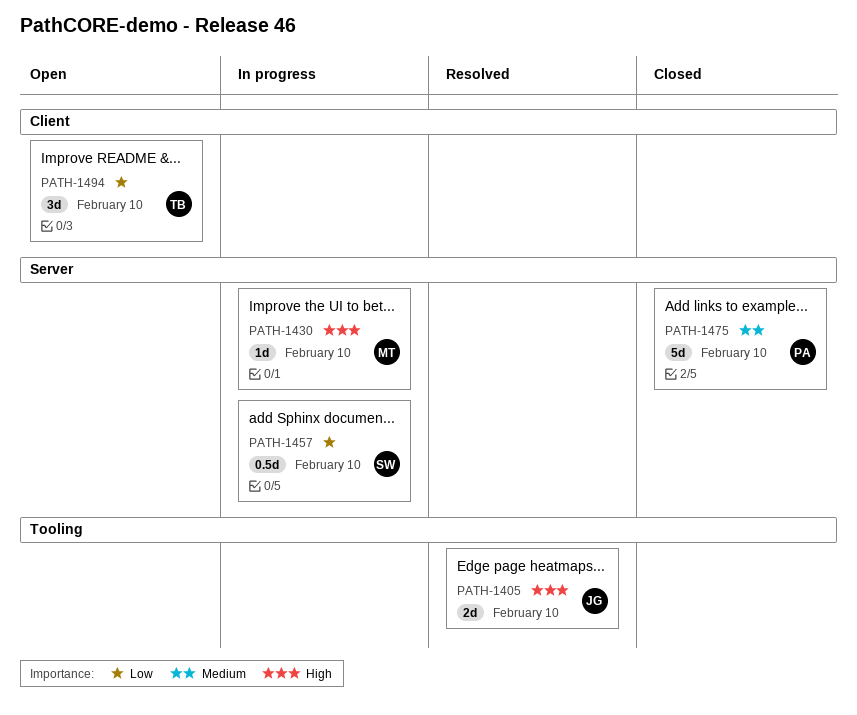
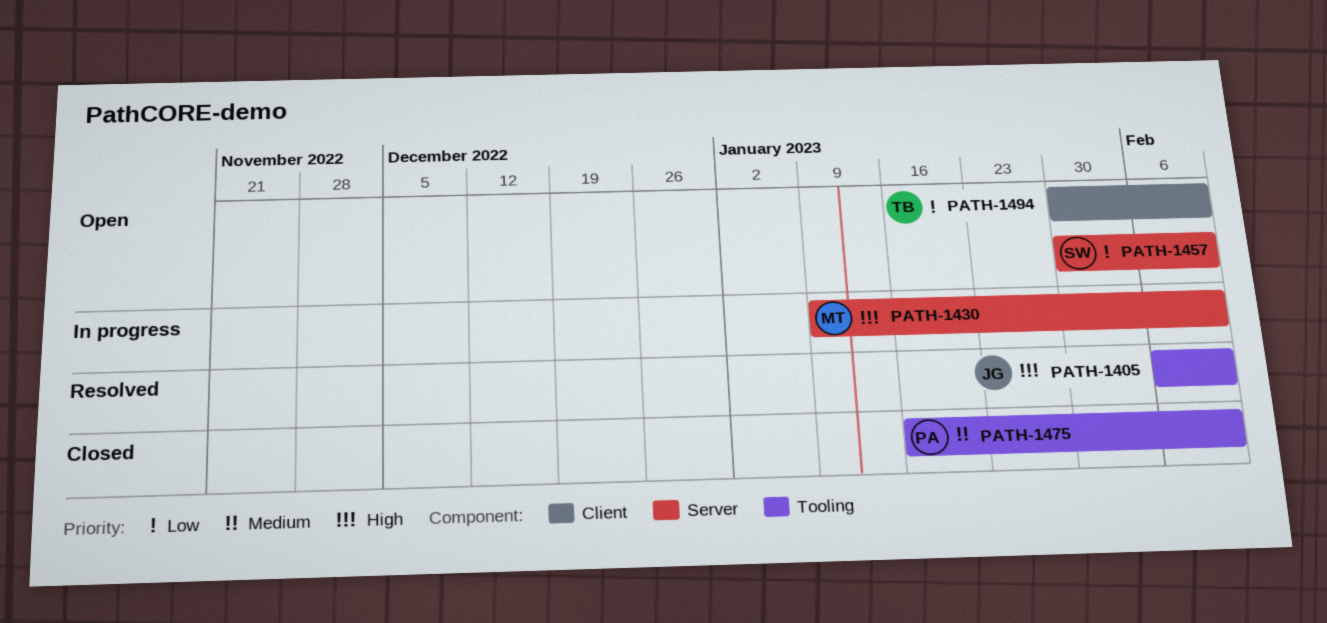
PATH-1457, status: In progress -> Open
PATH-1475, label: Server -> Tooling

